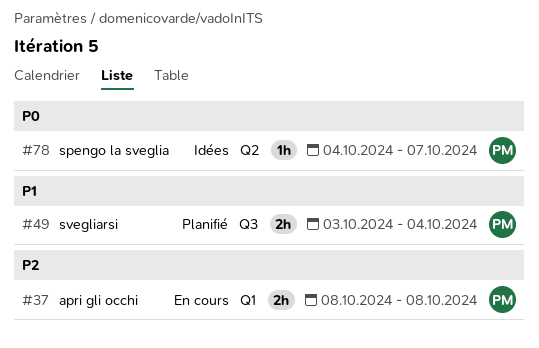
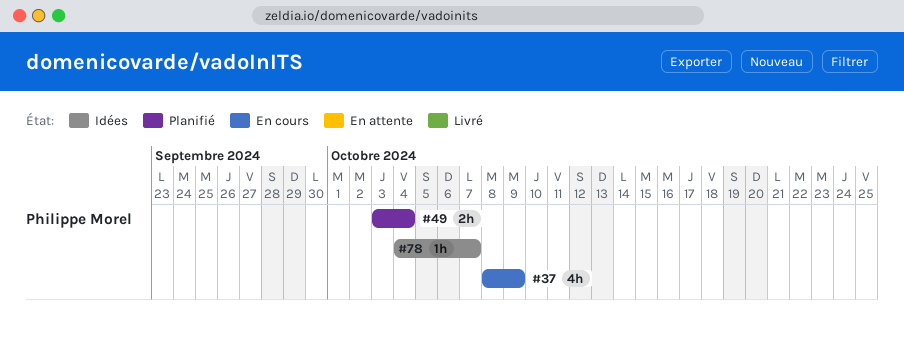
#37, estimate: 2h -> 4h
#37, due: Oct 8 -> Oct 9

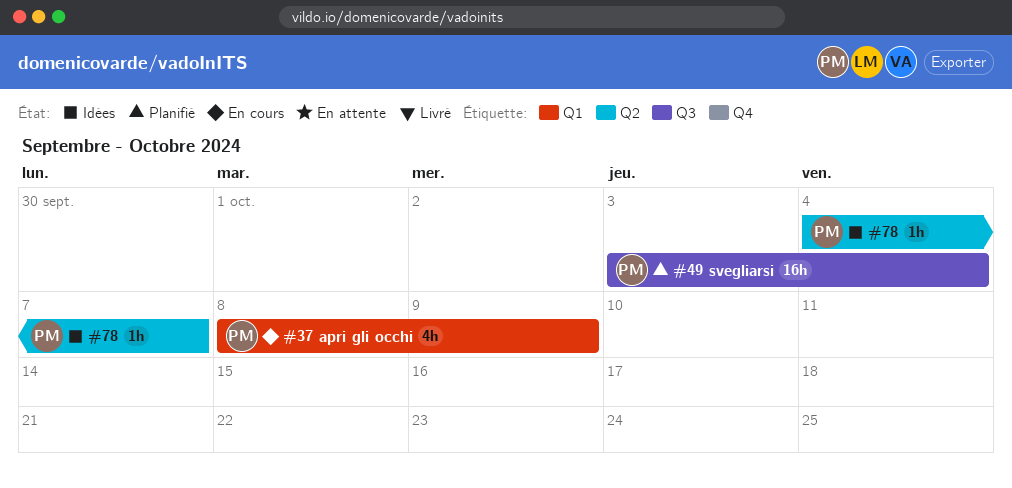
#49, estimate: 2h -> 16h

